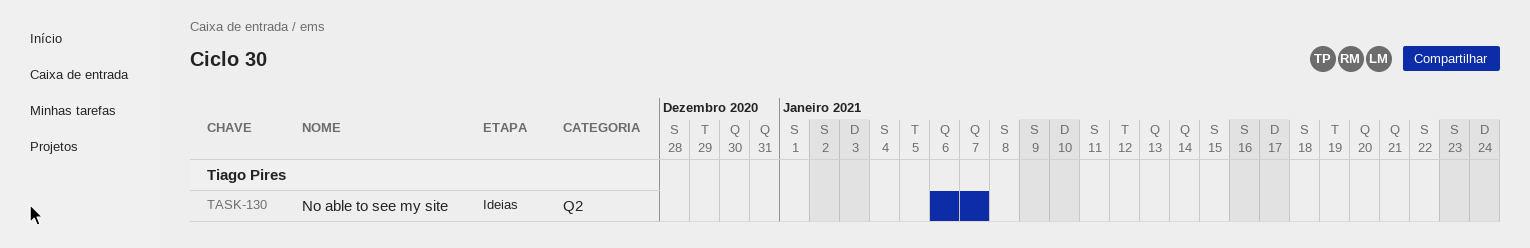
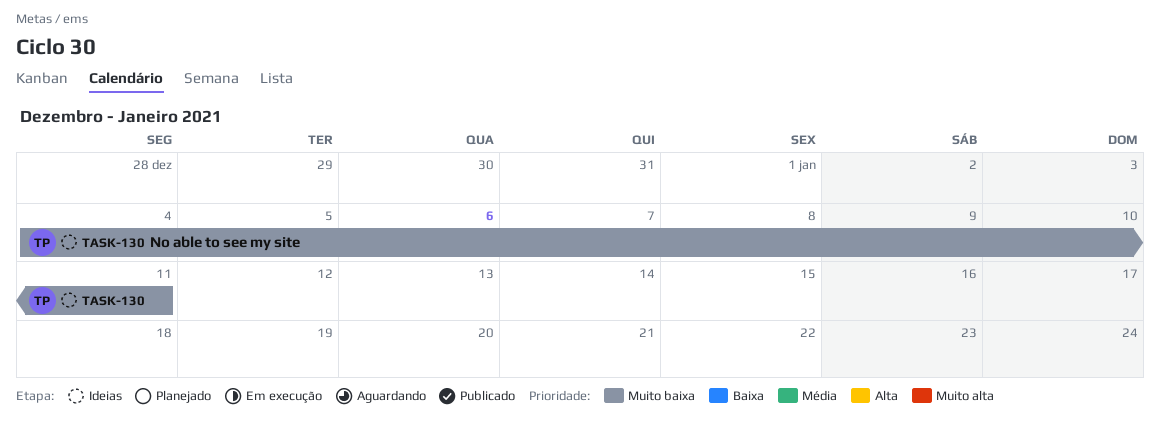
TASK-130, start: Jan 6 -> Jan 4
TASK-130, due: Jan 7 -> Jan 11

